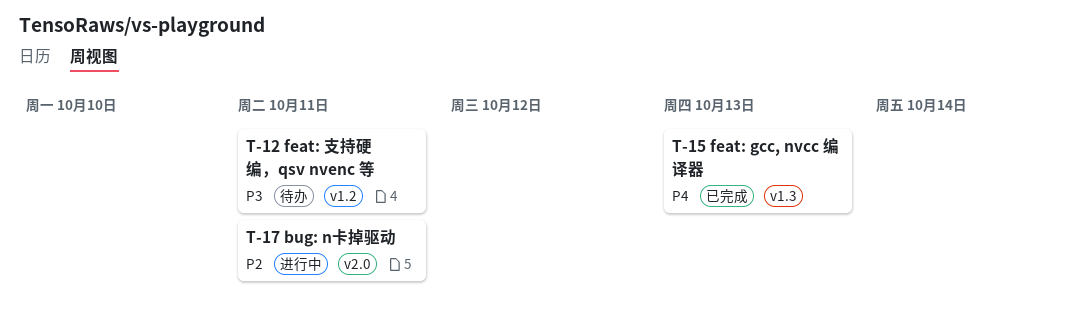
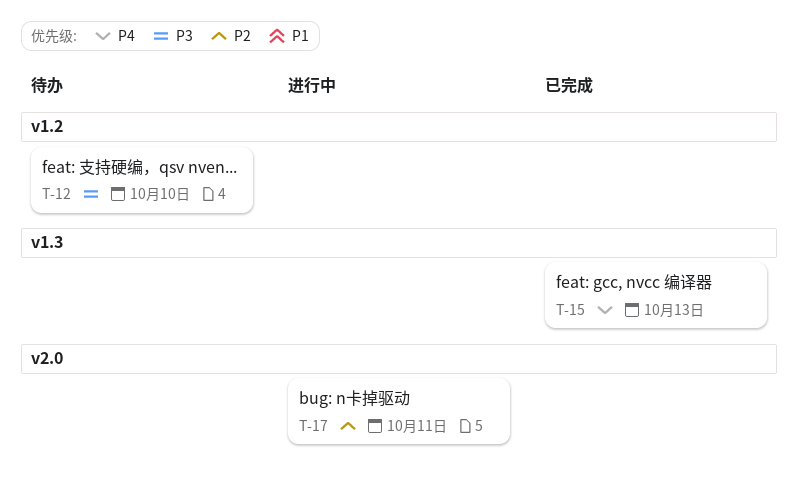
T-12, due: Oct 11 -> Oct 10

